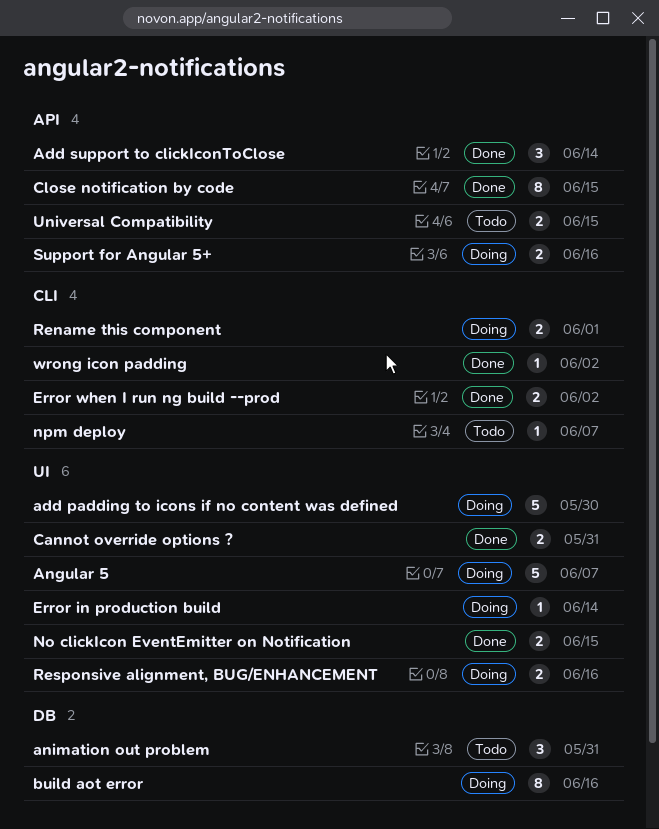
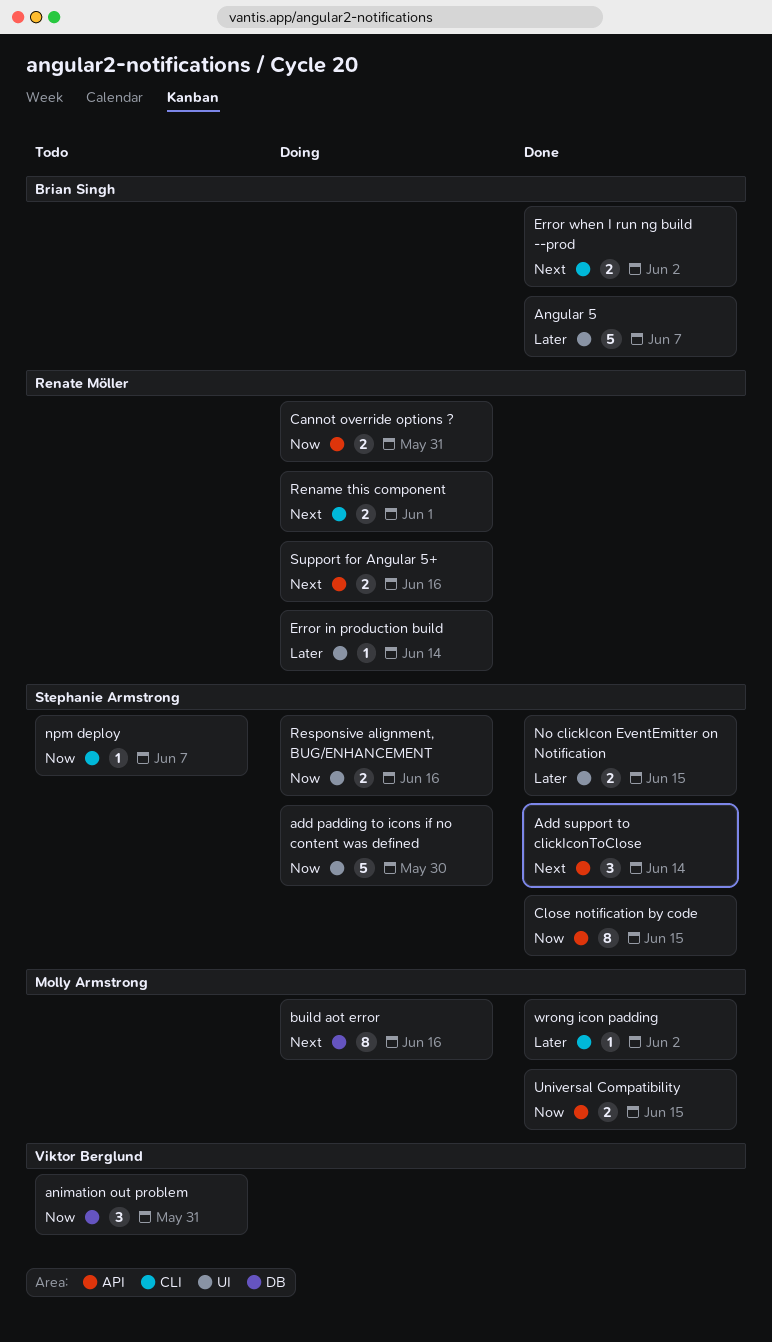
Angular 5, status: Doing -> Done
Cannot override options ?, status: Done -> Doing
Cannot override options ?, label: UI -> API
Universal Compatibility, status: Todo -> Done

